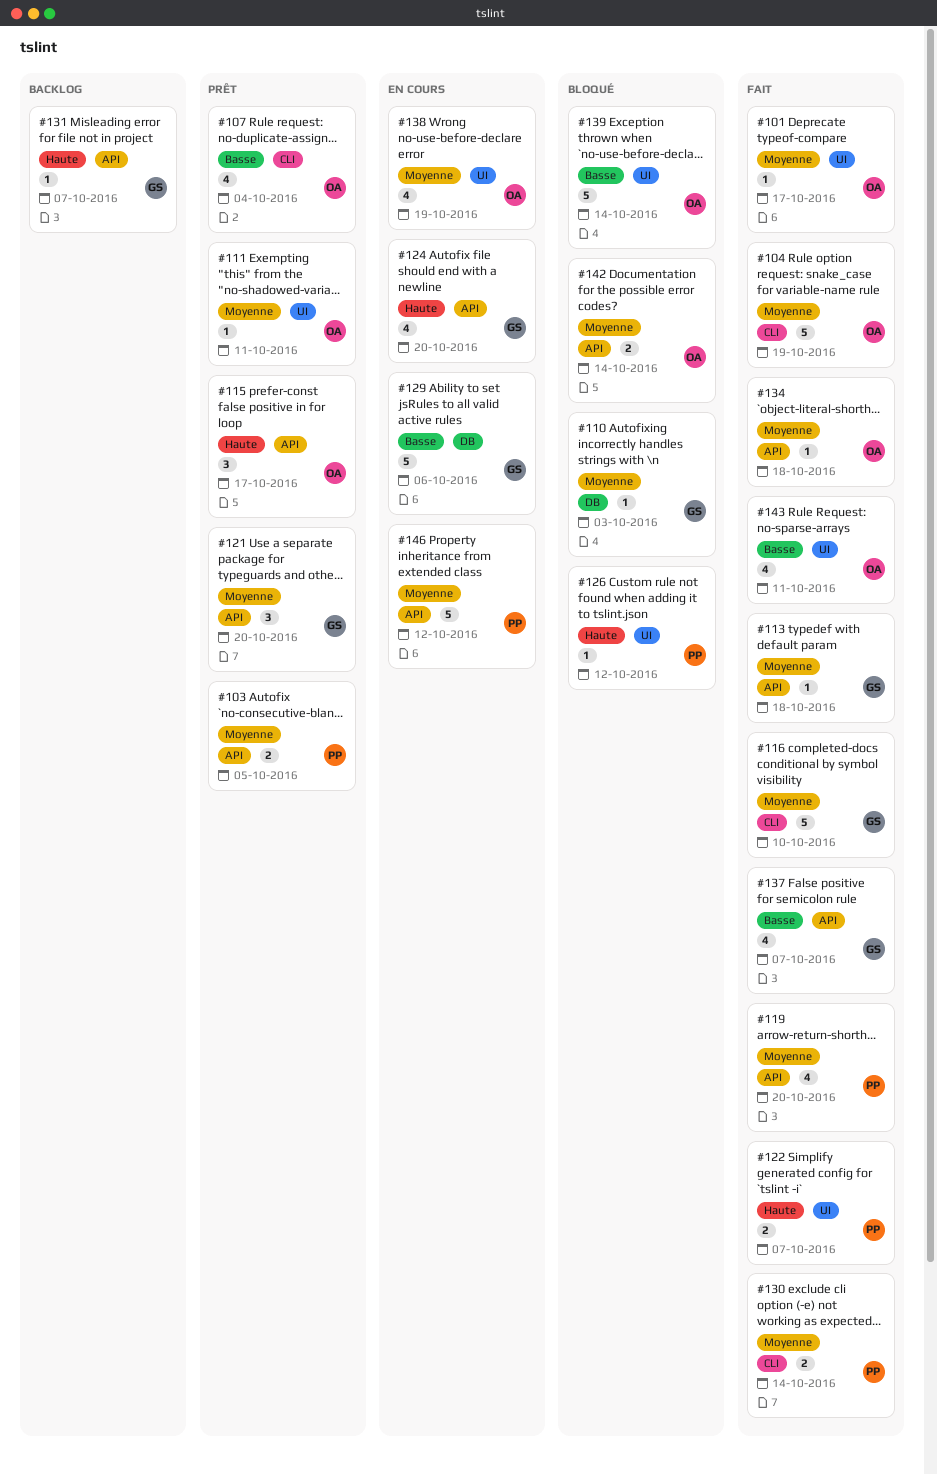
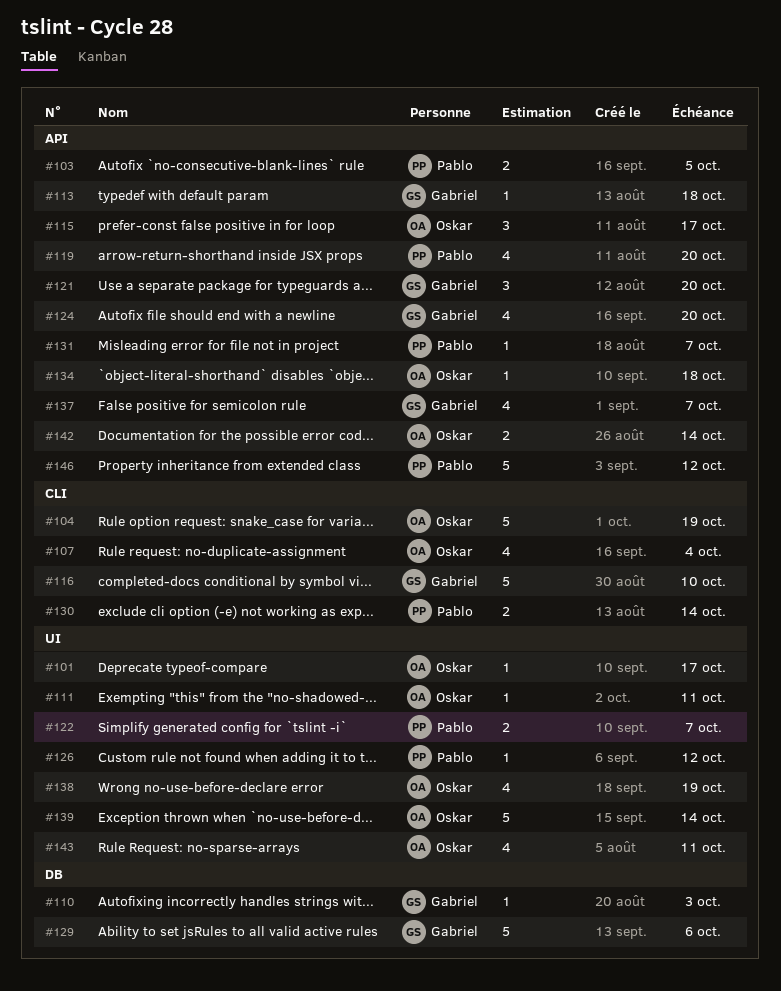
#131, owner: Gabriel -> Pablo

